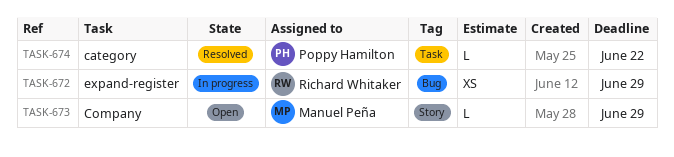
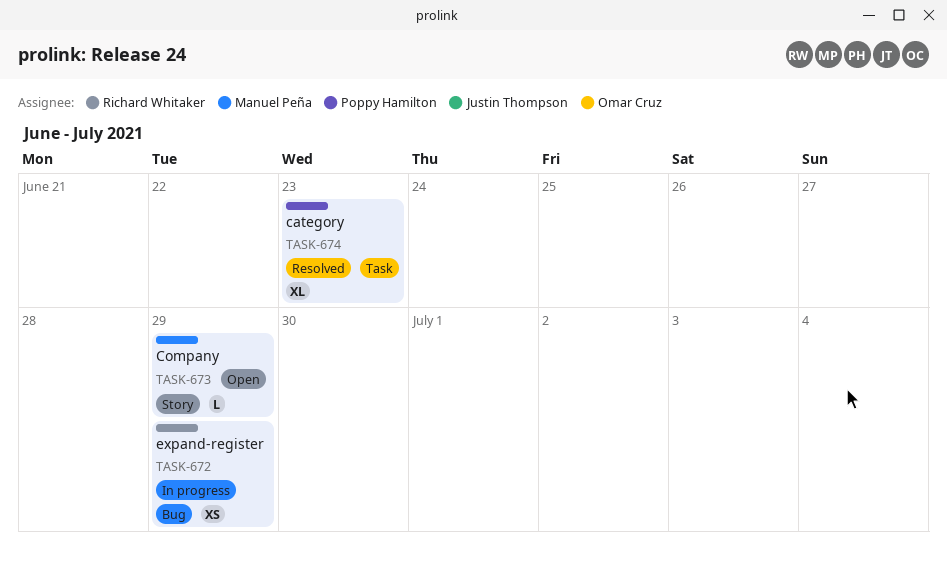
TASK-674, estimate: L -> XL
TASK-674, due: Jun 22 -> Jun 23

